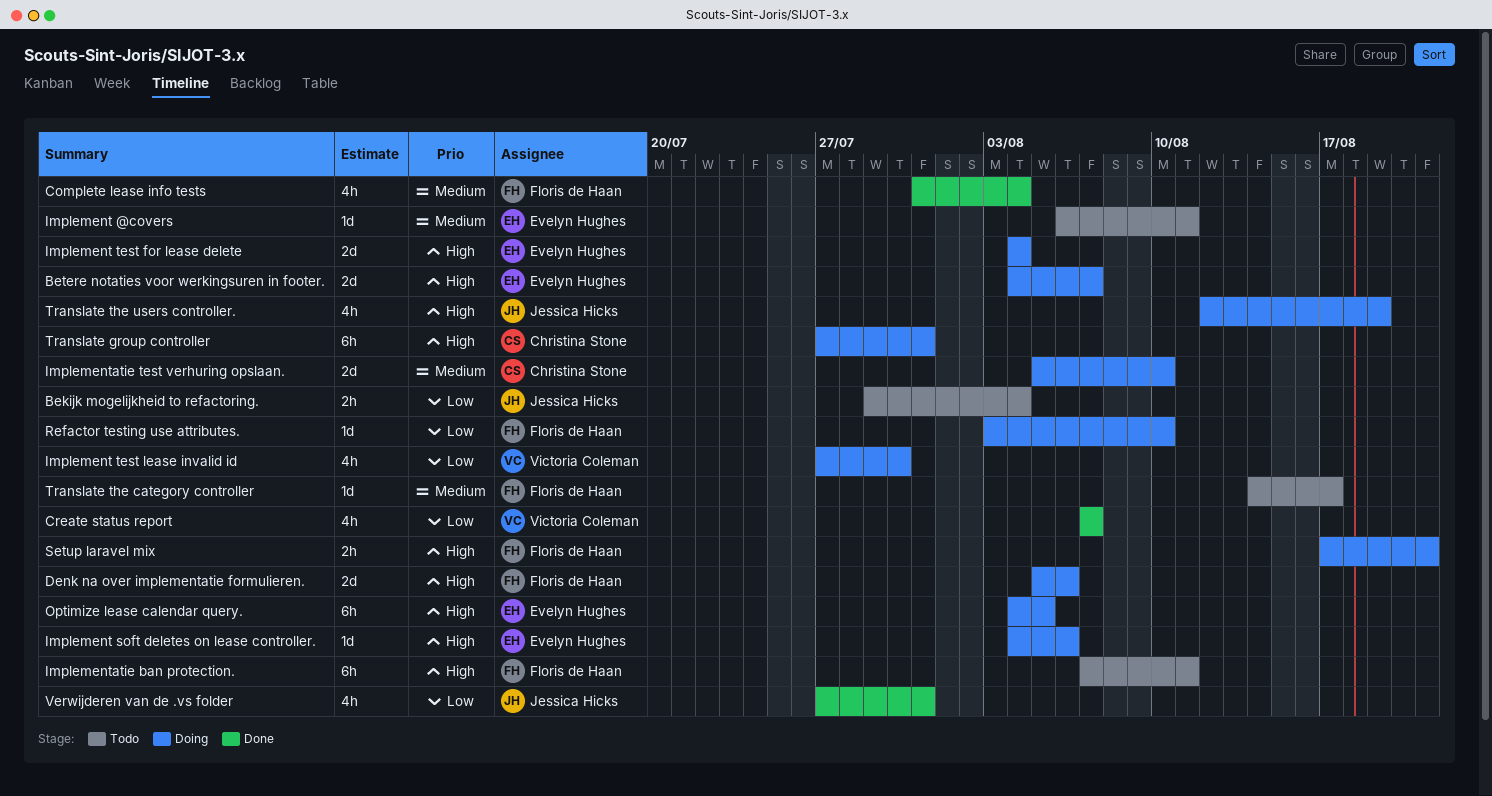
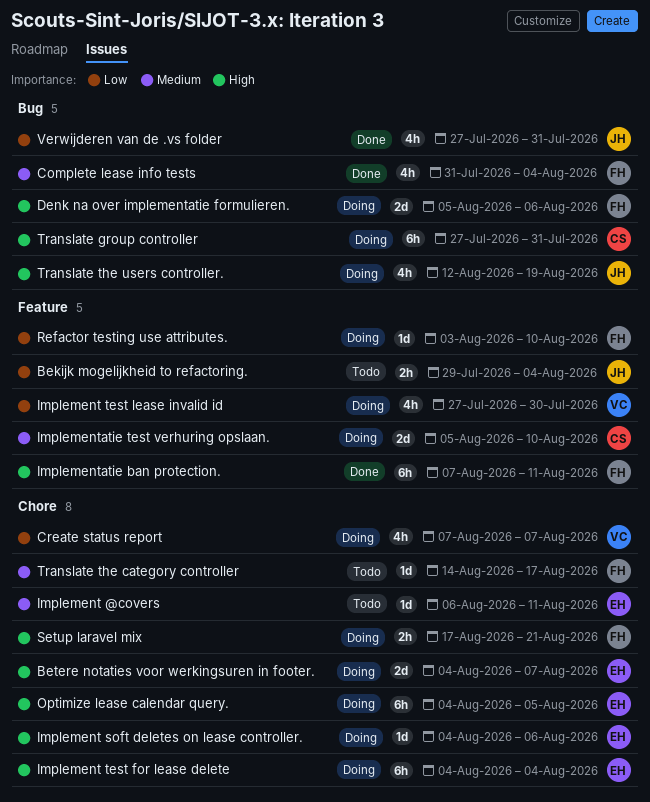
Create status report, status: Done -> Doing
Implement test for lease delete, estimate: 2d -> 6h
Implementatie ban protection., status: Todo -> Done

